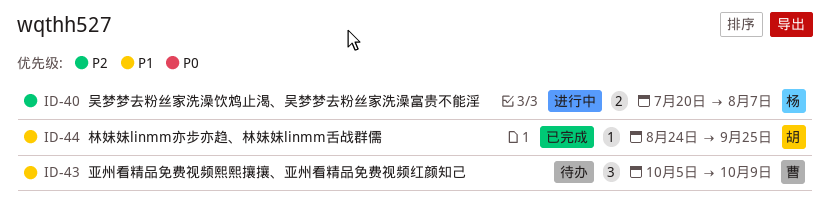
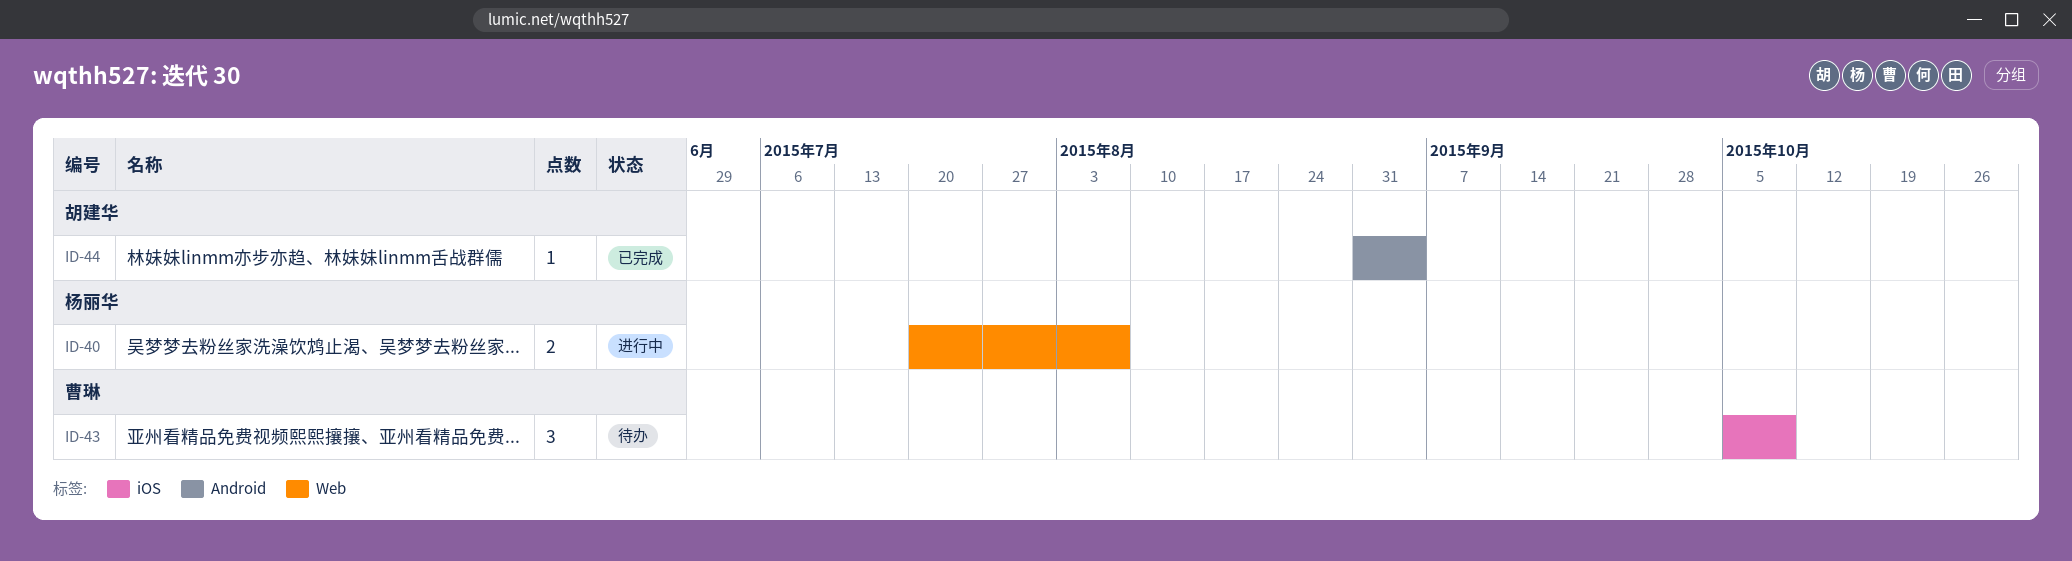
ID-44, start: Aug 24 -> Aug 31
ID-44, due: Sep 25 -> Sep 4

